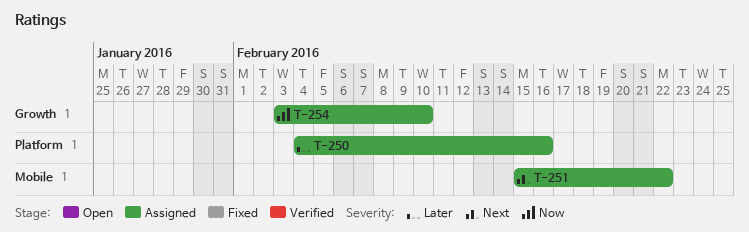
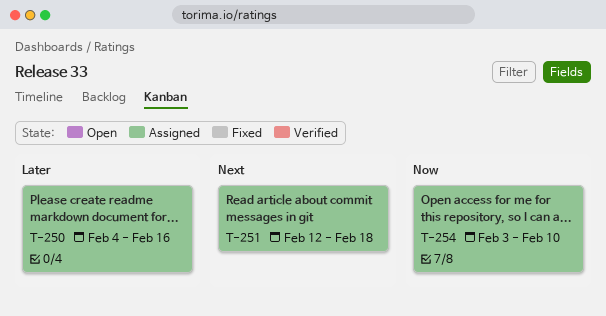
T-251, start: Feb 15 -> Feb 12
T-251, due: Feb 22 -> Feb 18

